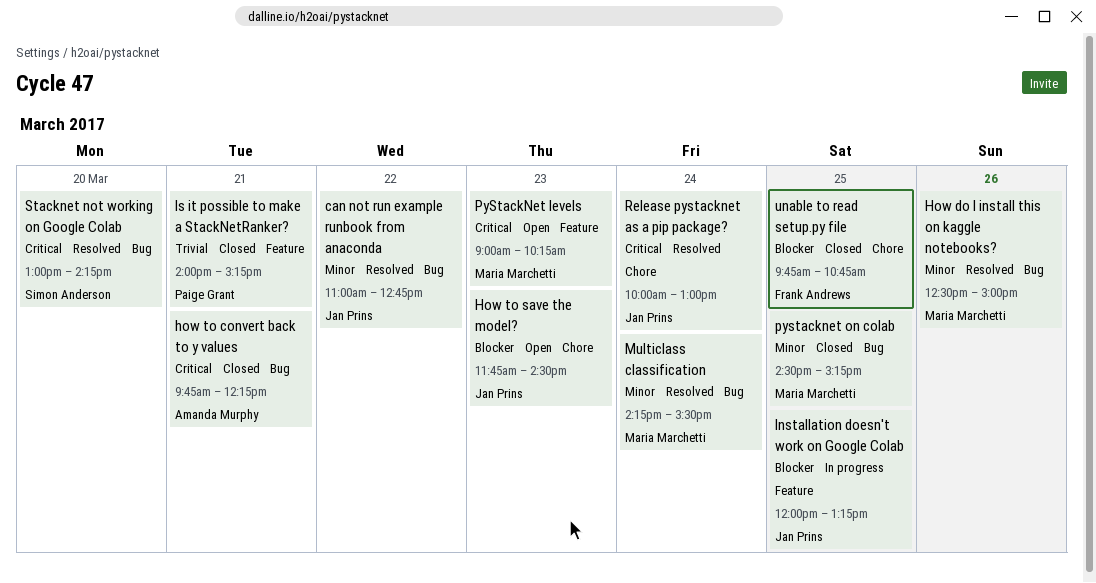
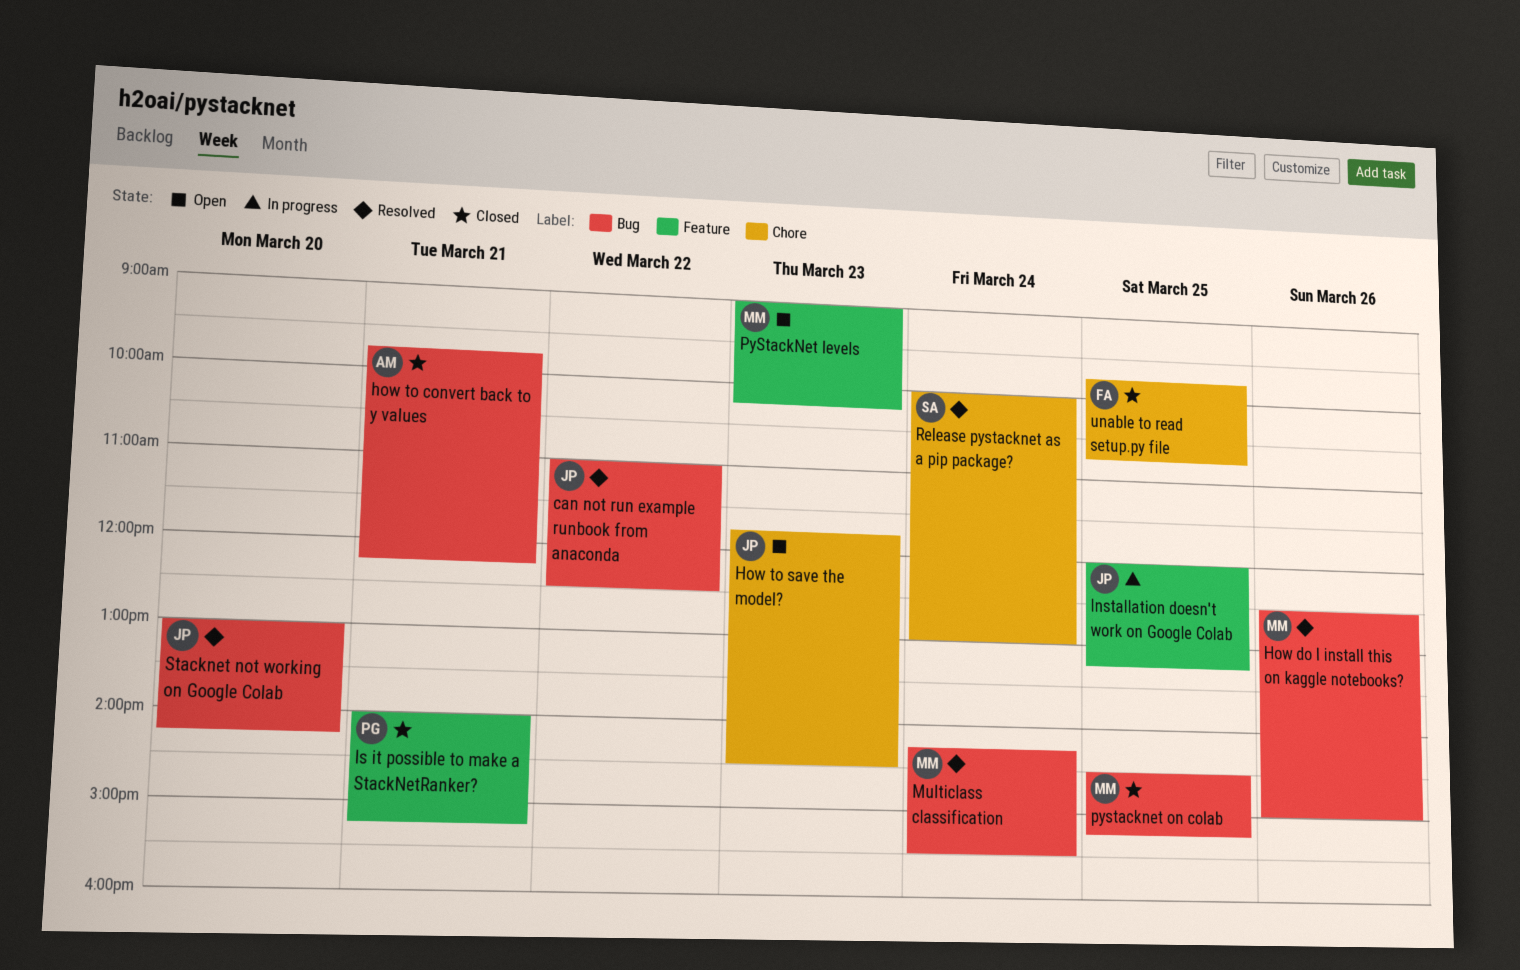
can not run example runbook from anaconda, ends: 12:45 -> 12:30
Release pystacknet as a pip package?, owner: Jan Prins -> Simon Anderson
Stacknet not working on Google Colab, owner: Simon Anderson -> Jan Prins

